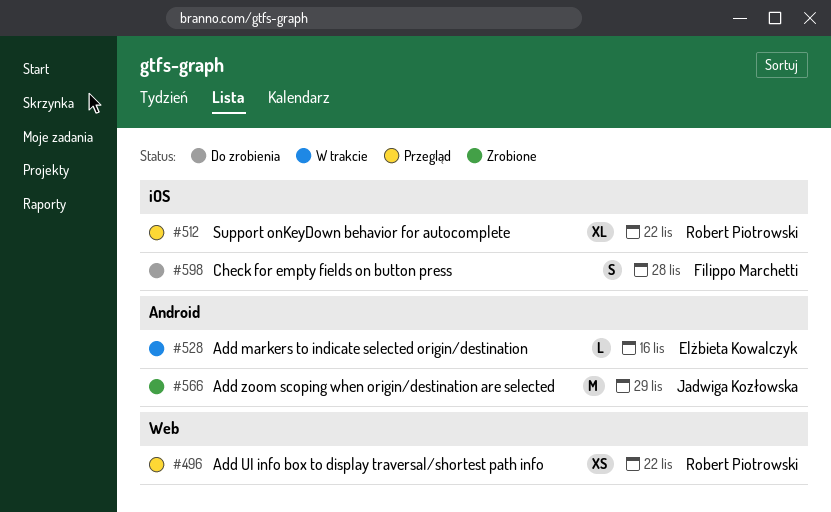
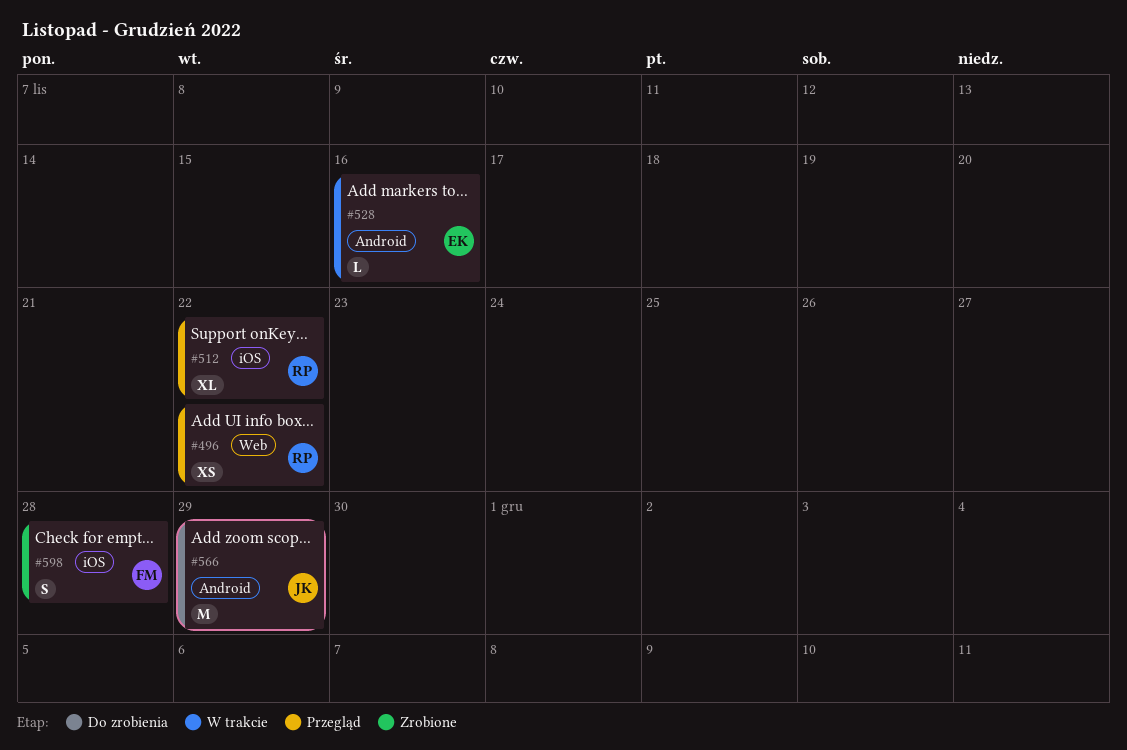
#566, status: Zrobione -> Do zrobienia
#598, status: Do zrobienia -> Zrobione

